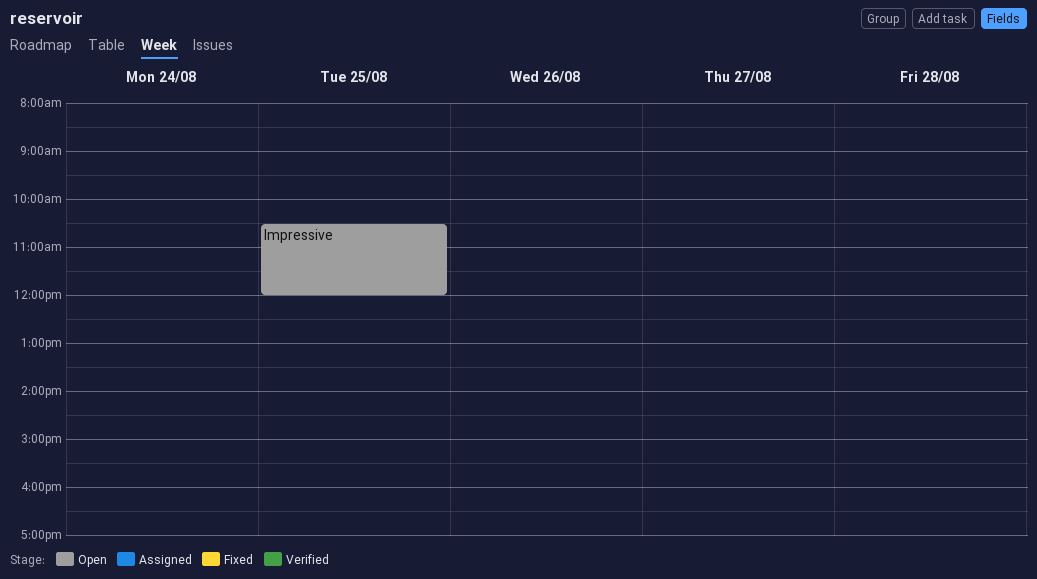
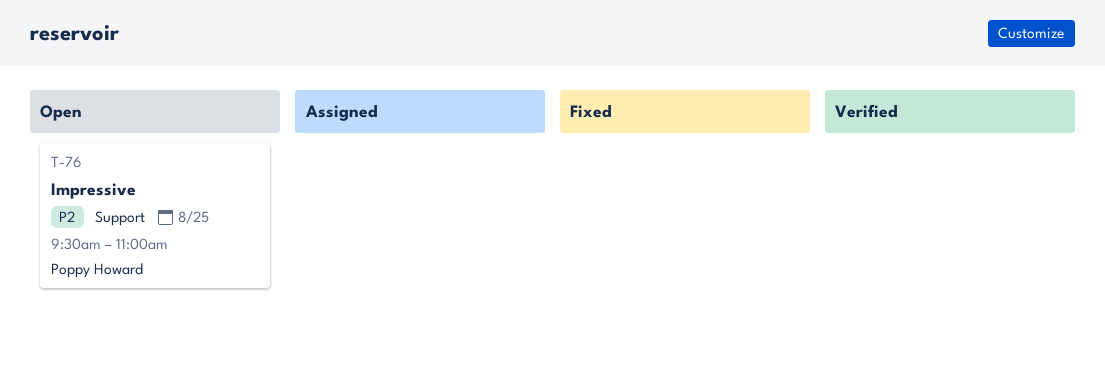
Impressive, begins: 10:30 -> 09:30
Impressive, ends: 12:00 -> 11:00

